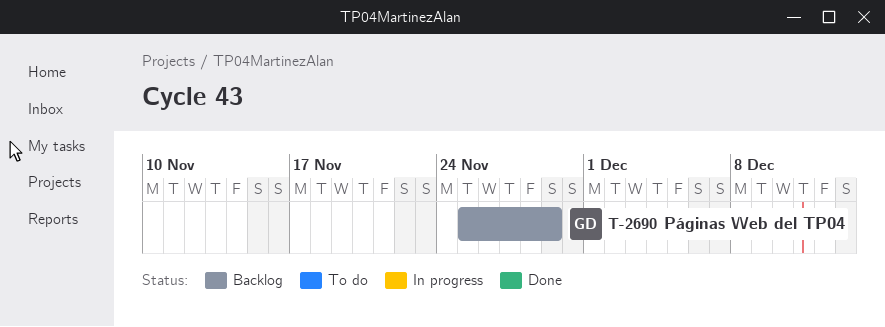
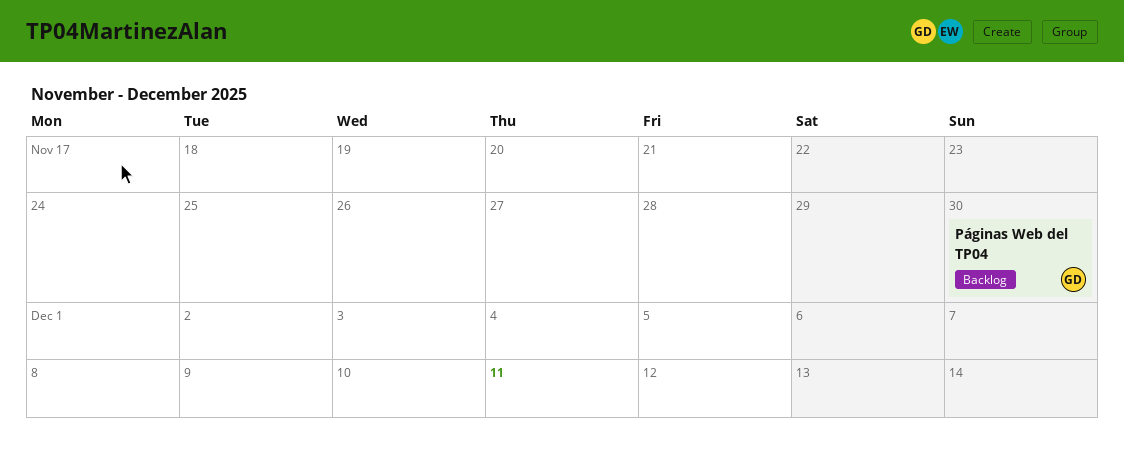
Páginas Web del TP04, due: Nov 29 -> Nov 30

